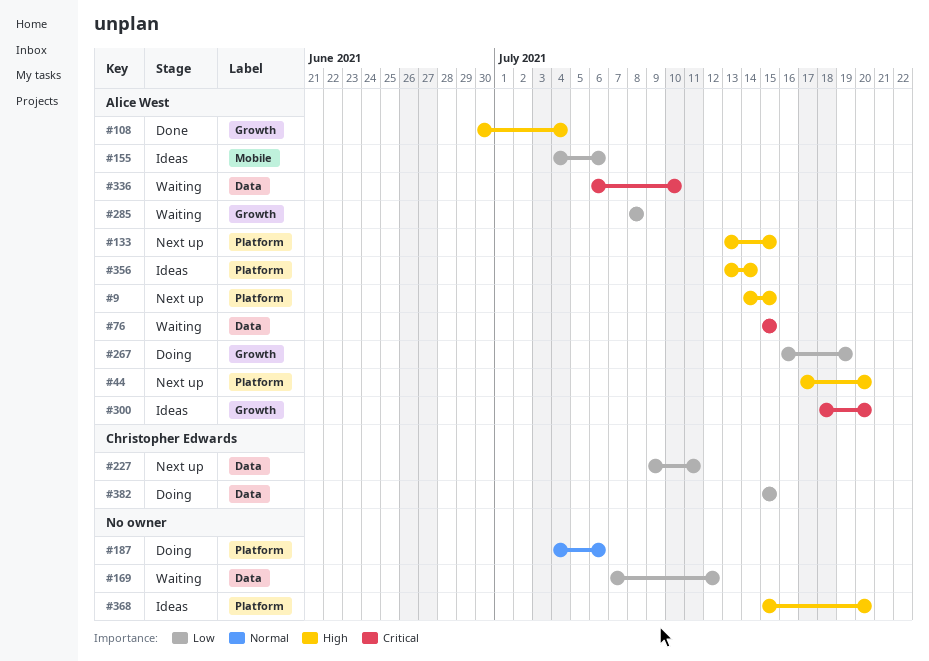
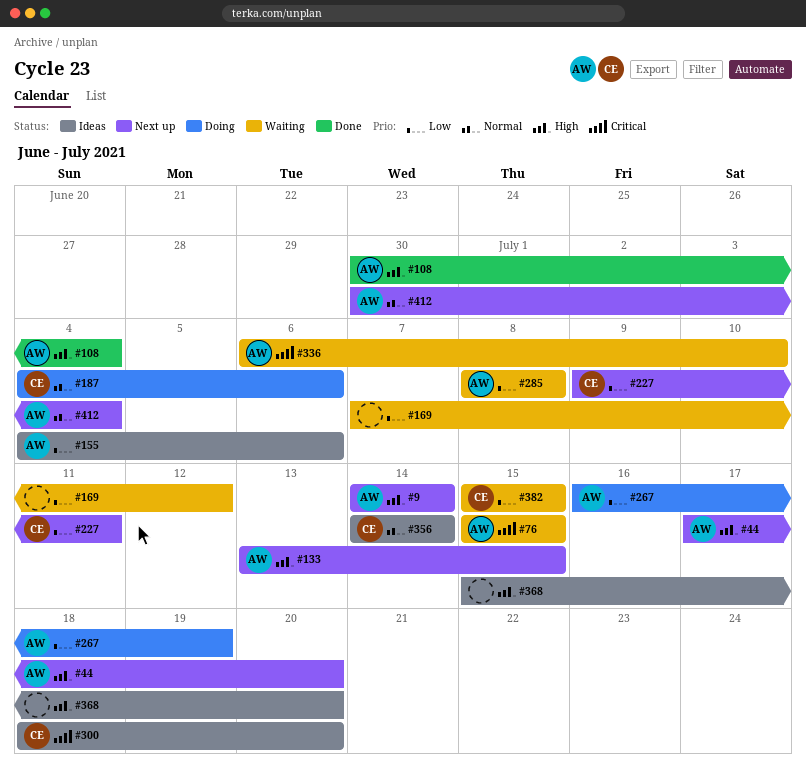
#9, due: Jul 15 -> Jul 14
#187, owner: none -> Christopher Edwards
#300, owner: Alice West -> Christopher Edwards
#356, owner: Alice West -> Christopher Edwards
#356, priority: High -> Normal
#356, start: Jul 13 -> Jul 14
#382, status: Doing -> Waiting
#412: none -> present

